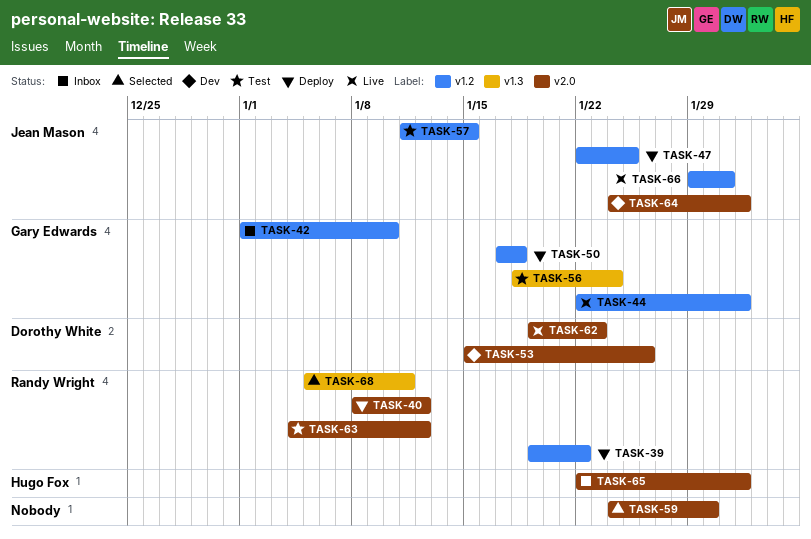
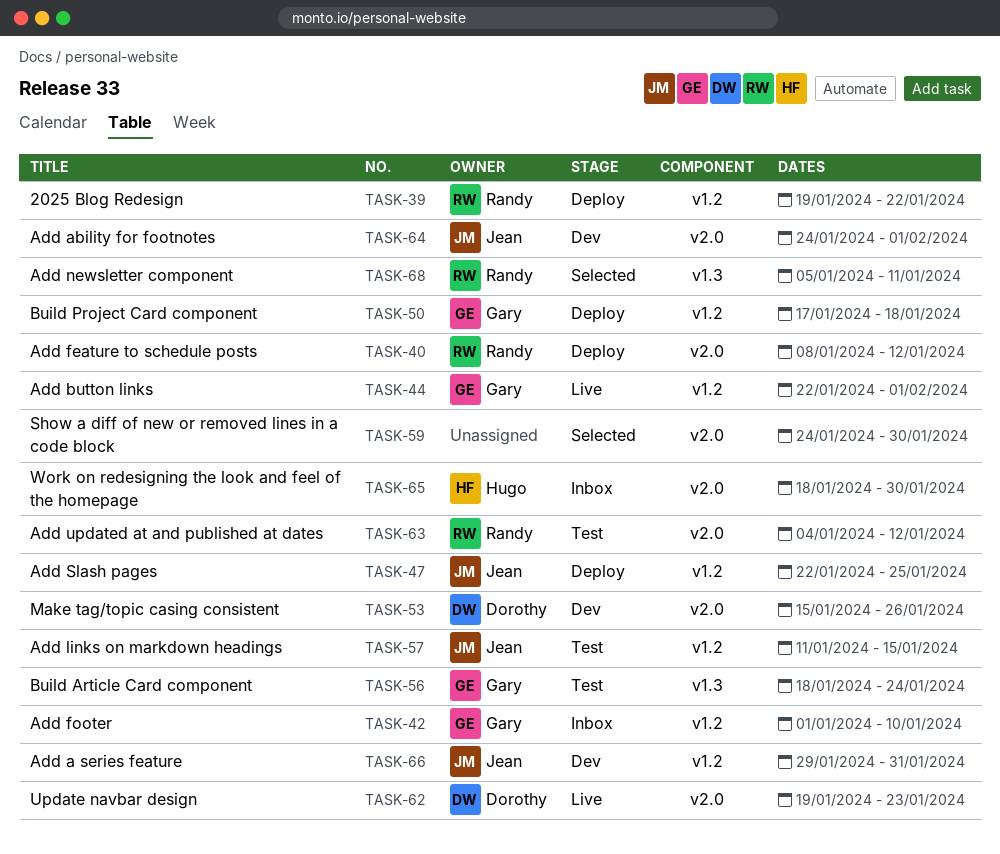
TASK-65, start: Jan 22 -> Jan 18
TASK-65, due: Feb 1 -> Jan 30
TASK-66, status: Live -> Dev

